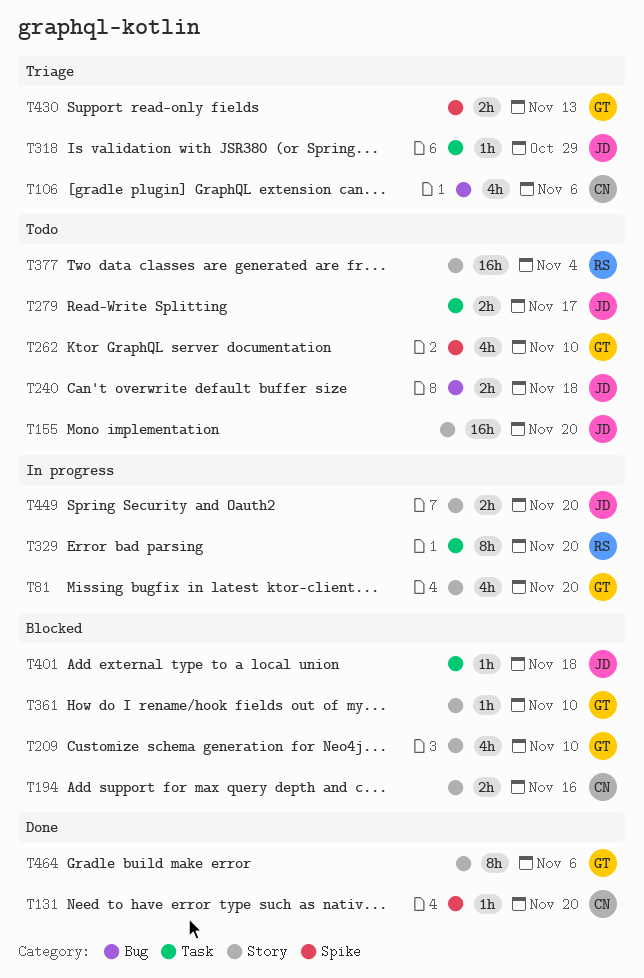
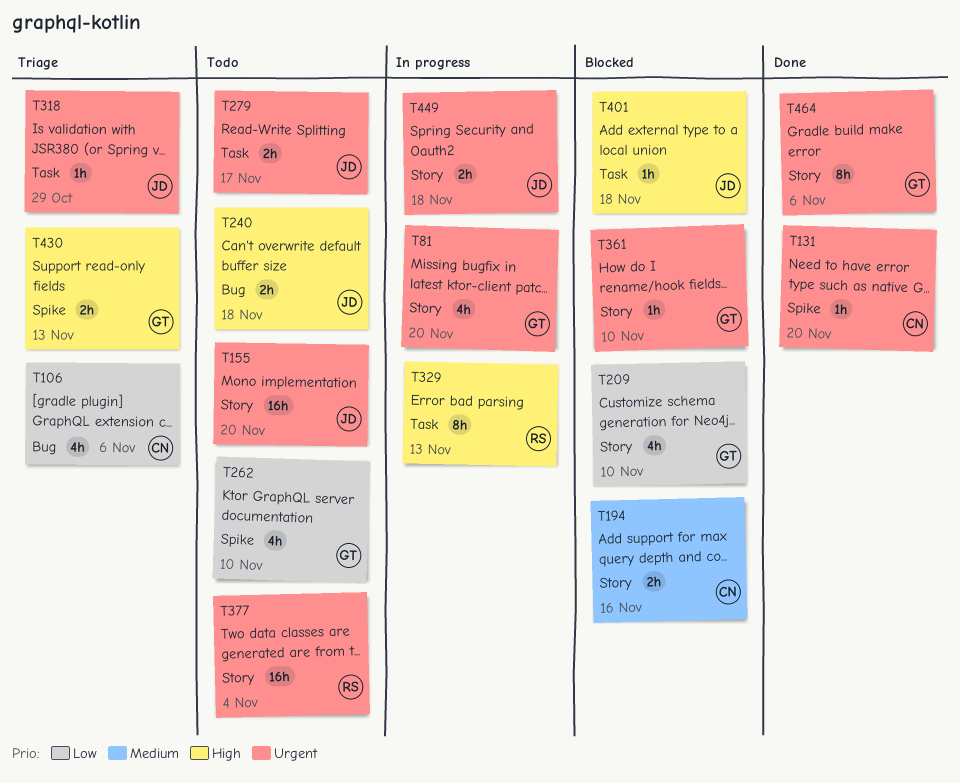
T329, due: Nov 20 -> Nov 13
T449, due: Nov 20 -> Nov 18

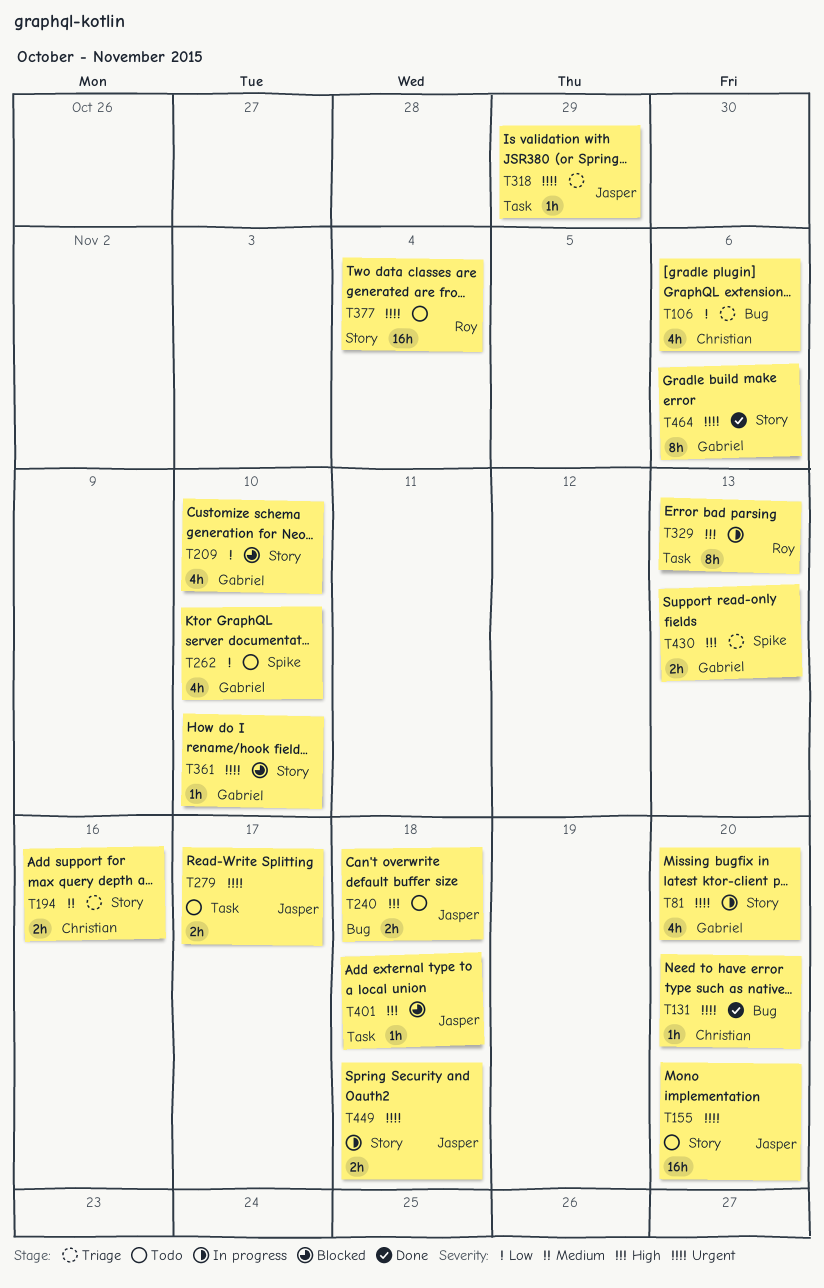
T131, label: Spike -> Bug
T194, status: Blocked -> Triage

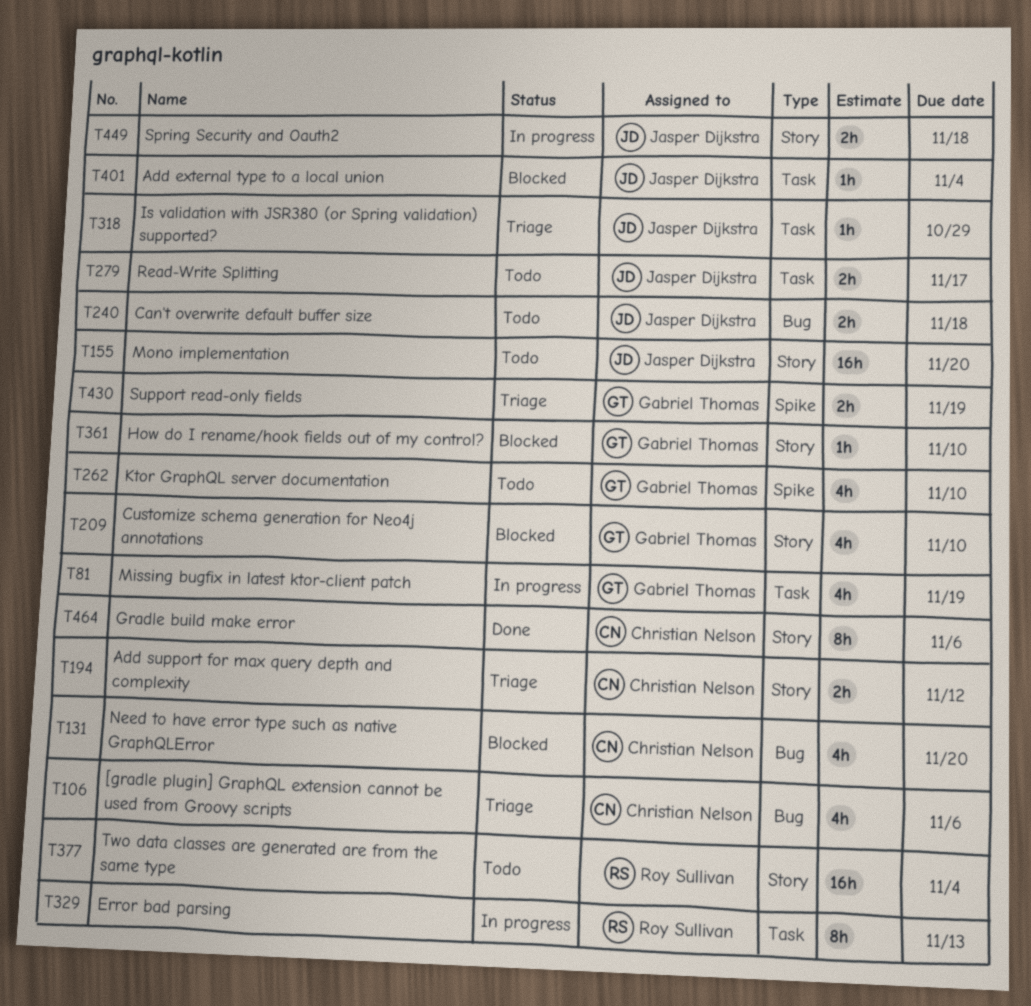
T81, label: Story -> Task
T81, due: Nov 20 -> Nov 19
T131, status: Done -> Blocked
T131, estimate: 1h -> 4h
T194, due: Nov 16 -> Nov 12
T401, due: Nov 18 -> Nov 4
T430, due: Nov 13 -> Nov 19
T464, owner: Gabriel Thomas -> Christian Nelson

